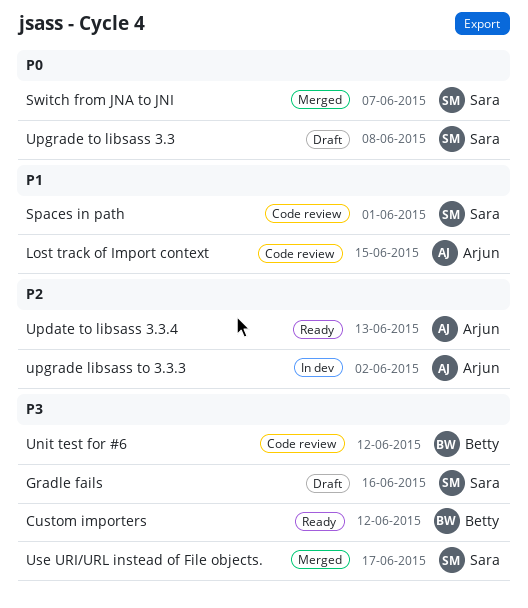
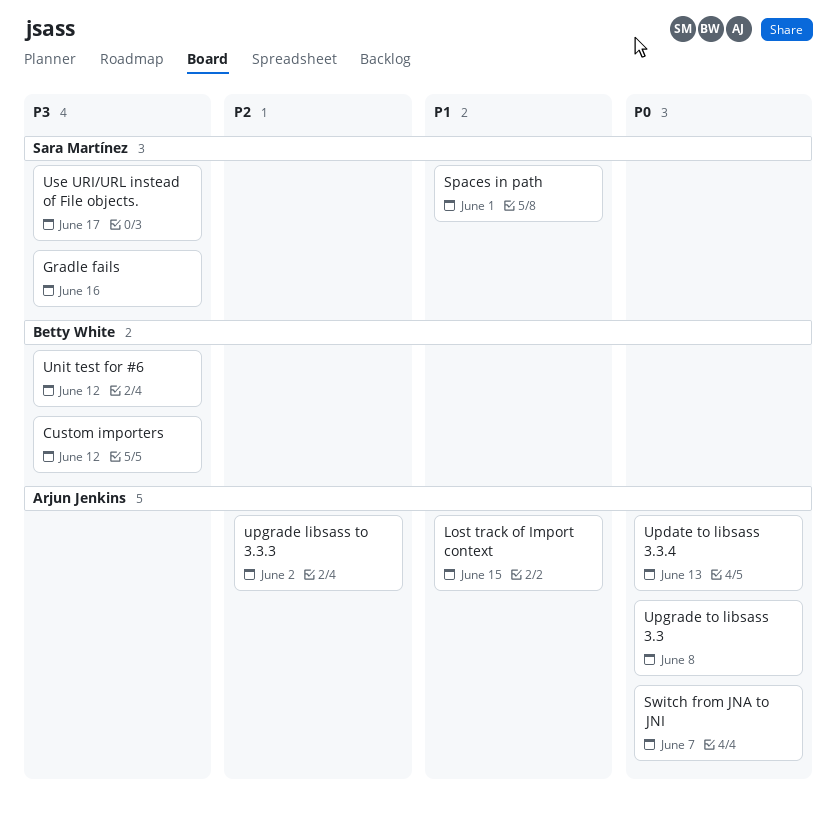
Switch from JNA to JNI, owner: Sara Martínez -> Arjun Jenkins
Update to libsass 3.3.4, priority: P2 -> P0
Upgrade to libsass 3.3, owner: Sara Martínez -> Arjun Jenkins

